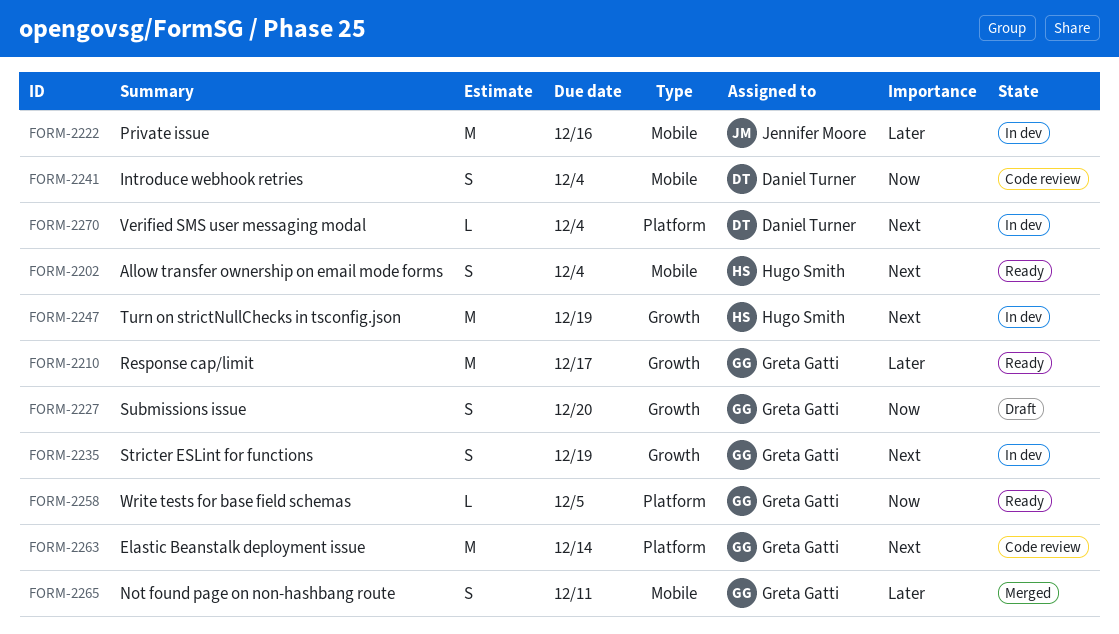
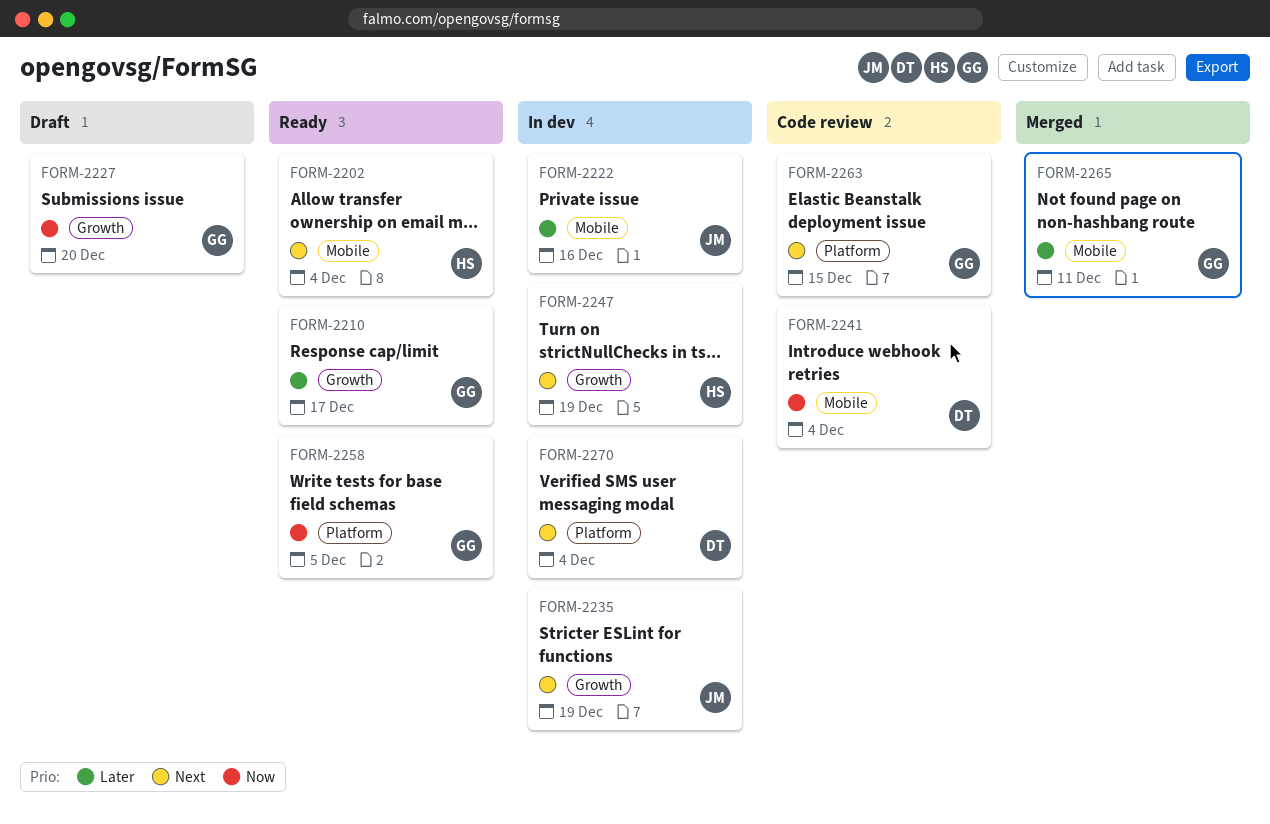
FORM-2235, owner: Greta Gatti -> Jennifer Moore
FORM-2263, due: Dec 14 -> Dec 15

